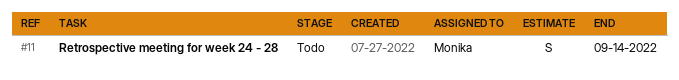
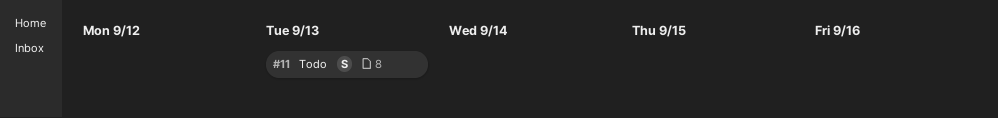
#11, due: Sep 14 -> Sep 13

